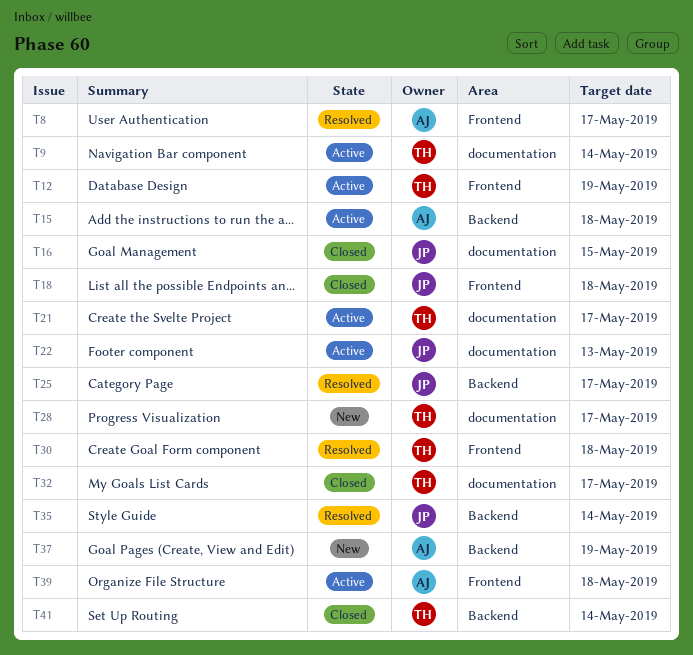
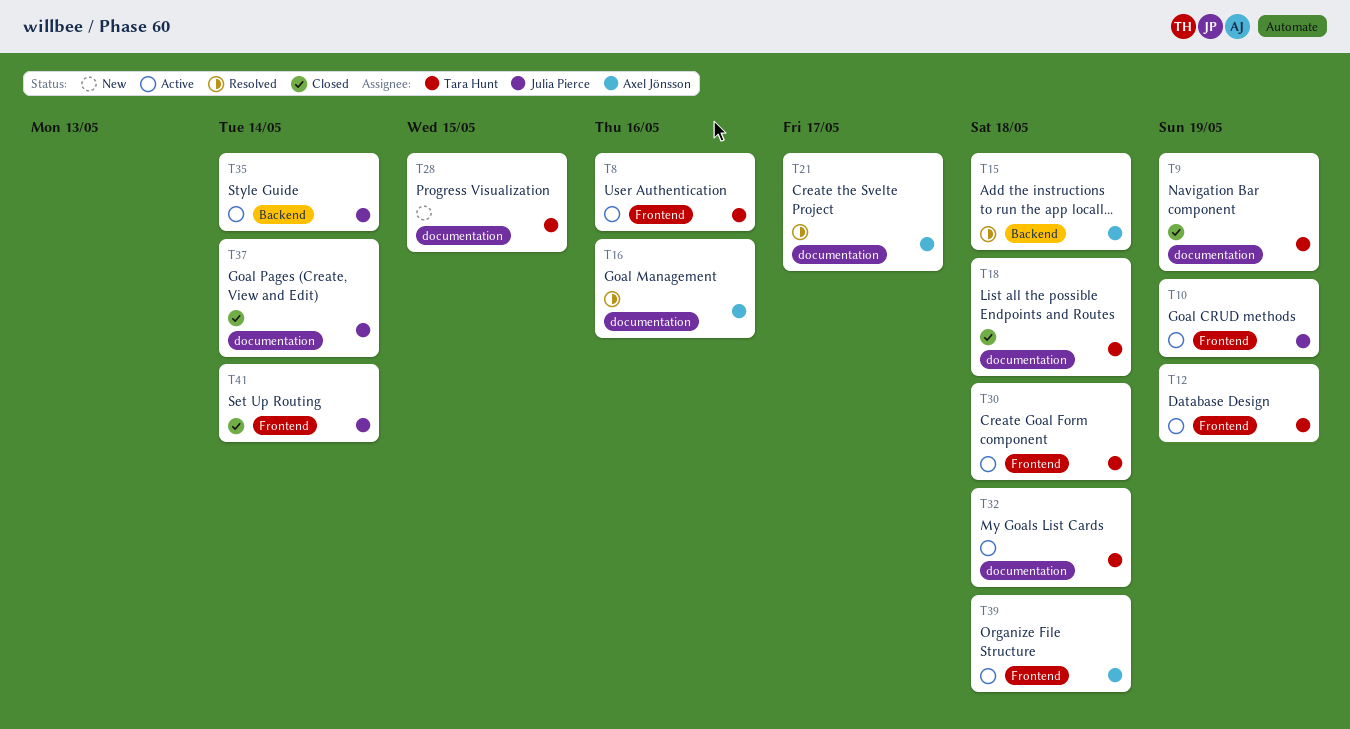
T8, status: Resolved -> Active
T8, owner: Axel Jönsson -> Tara Hunt
T8, due: May 17 -> May 16
T9, status: Active -> Closed
T9, due: May 14 -> May 19
T10: none -> present
T15, status: Active -> Resolved
T16, status: Closed -> Resolved
T16, owner: Julia Pierce -> Axel Jönsson
T16, due: May 15 -> May 16
T18, owner: Julia Pierce -> Tara Hunt
T18, label: Frontend -> documentation
T21, status: Active -> Resolved
T21, owner: Tara Hunt -> Axel Jönsson
T22: present -> none
T25: present -> none
T28, due: May 17 -> May 15
T30, status: Resolved -> Active
T32, status: Closed -> Active
T32, due: May 17 -> May 18
T35, status: Resolved -> Active
T37, status: New -> Closed
T37, owner: Axel Jönsson -> Julia Pierce
T37, label: Backend -> documentation
T37, due: May 19 -> May 14
T41, owner: Tara Hunt -> Julia Pierce
T41, label: Backend -> Frontend

